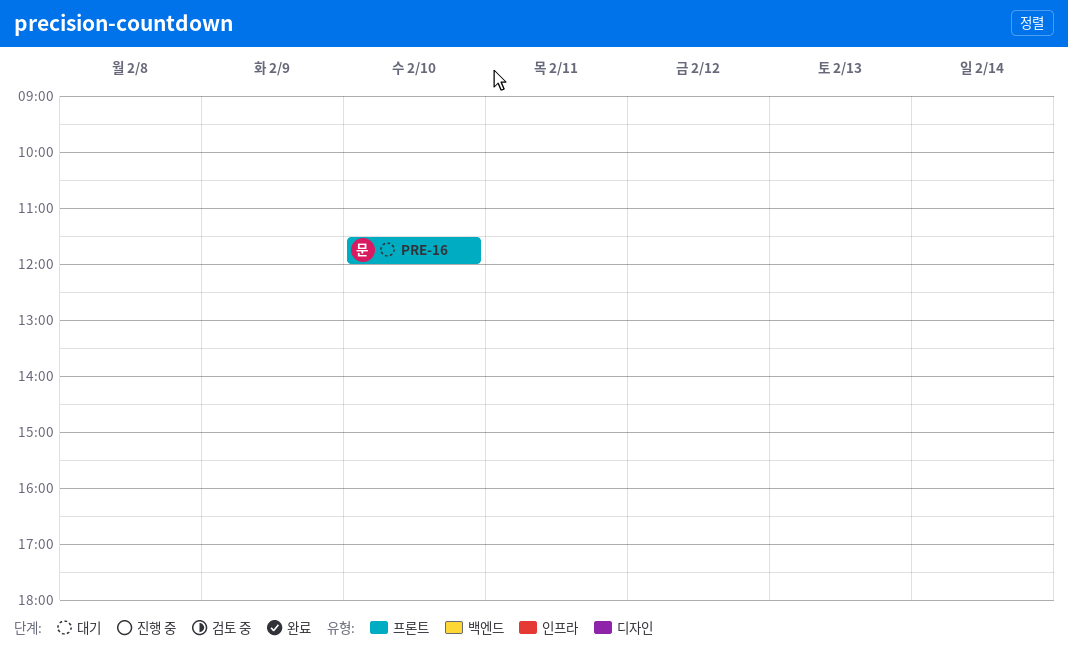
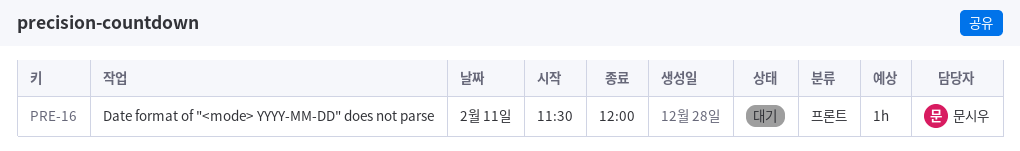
PRE-16, day: Feb 10 -> Feb 11

